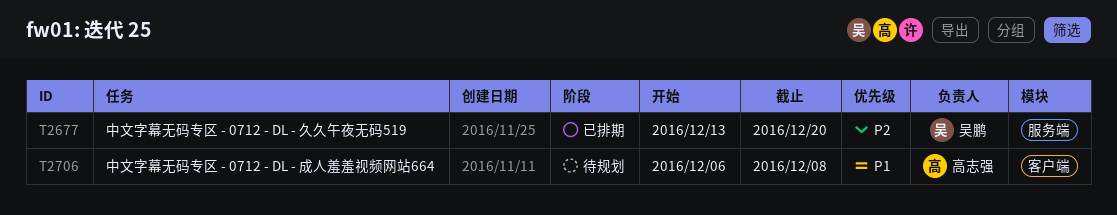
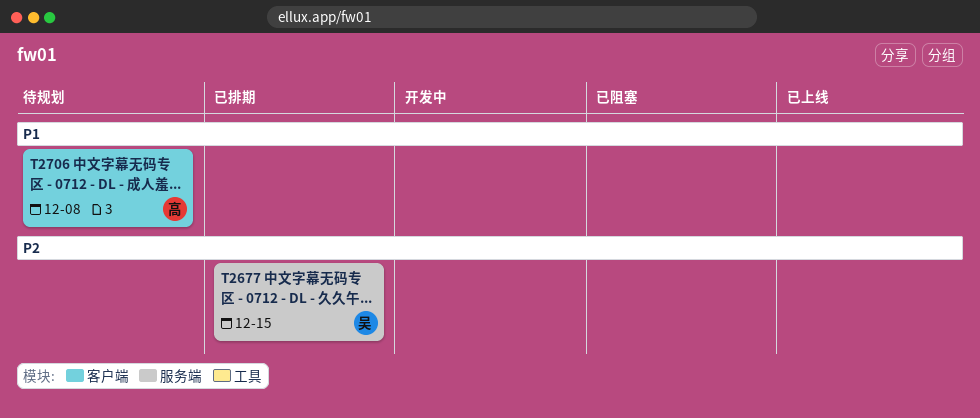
T2677, due: Dec 20 -> Dec 15

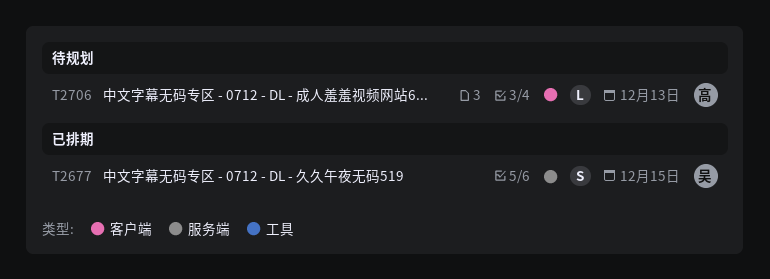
T2706, due: Dec 8 -> Dec 13

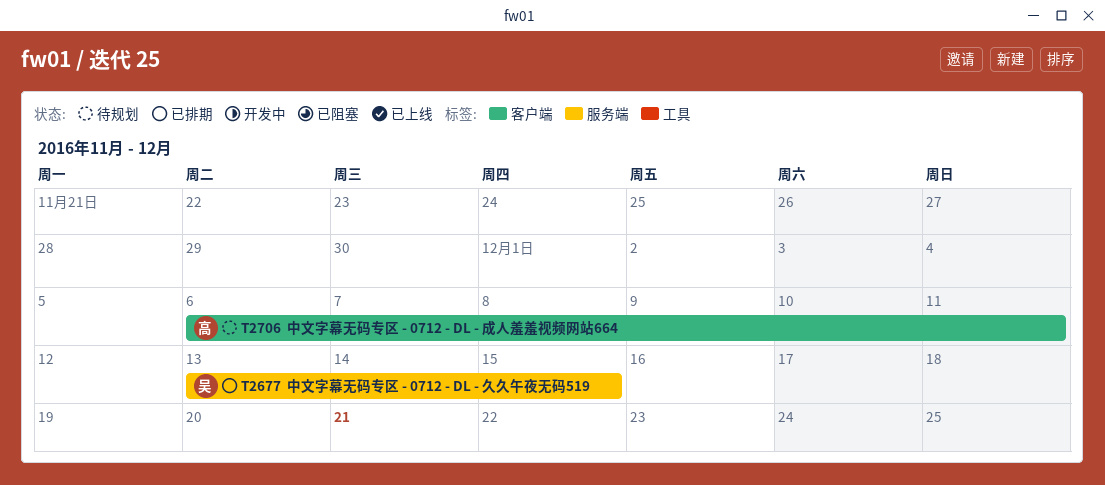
T2706, due: Dec 13 -> Dec 11

